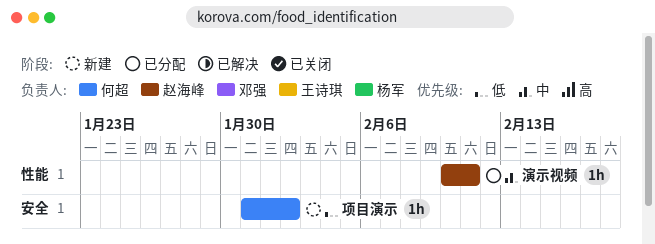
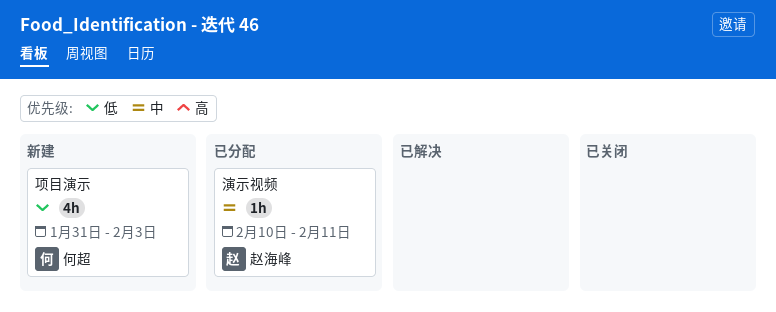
项目演示, estimate: 1h -> 4h
项目演示, due: Feb 2 -> Feb 3

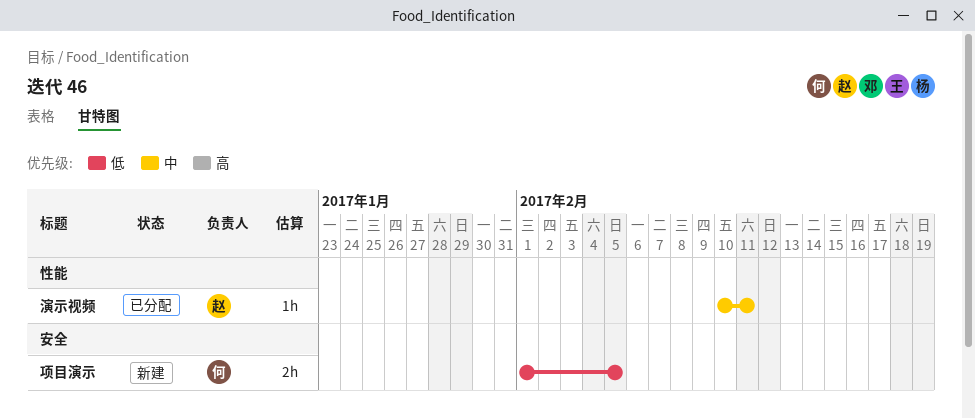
项目演示, estimate: 4h -> 2h
项目演示, start: Jan 31 -> Feb 1
项目演示, due: Feb 3 -> Feb 5

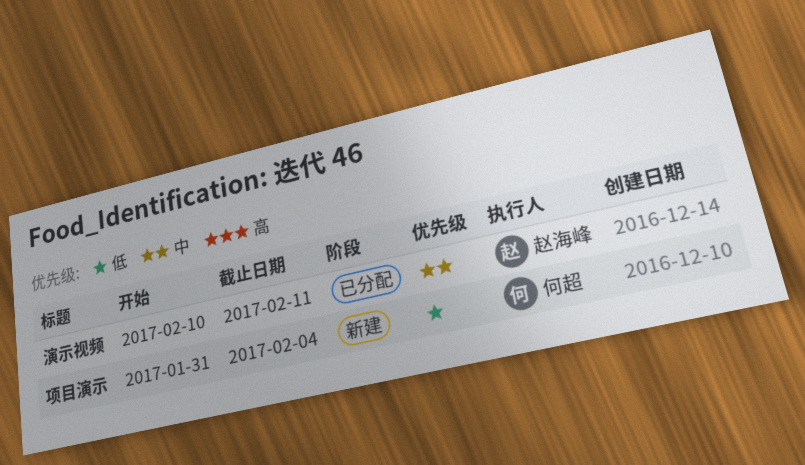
项目演示, start: Feb 1 -> Jan 31
项目演示, due: Feb 5 -> Feb 4

